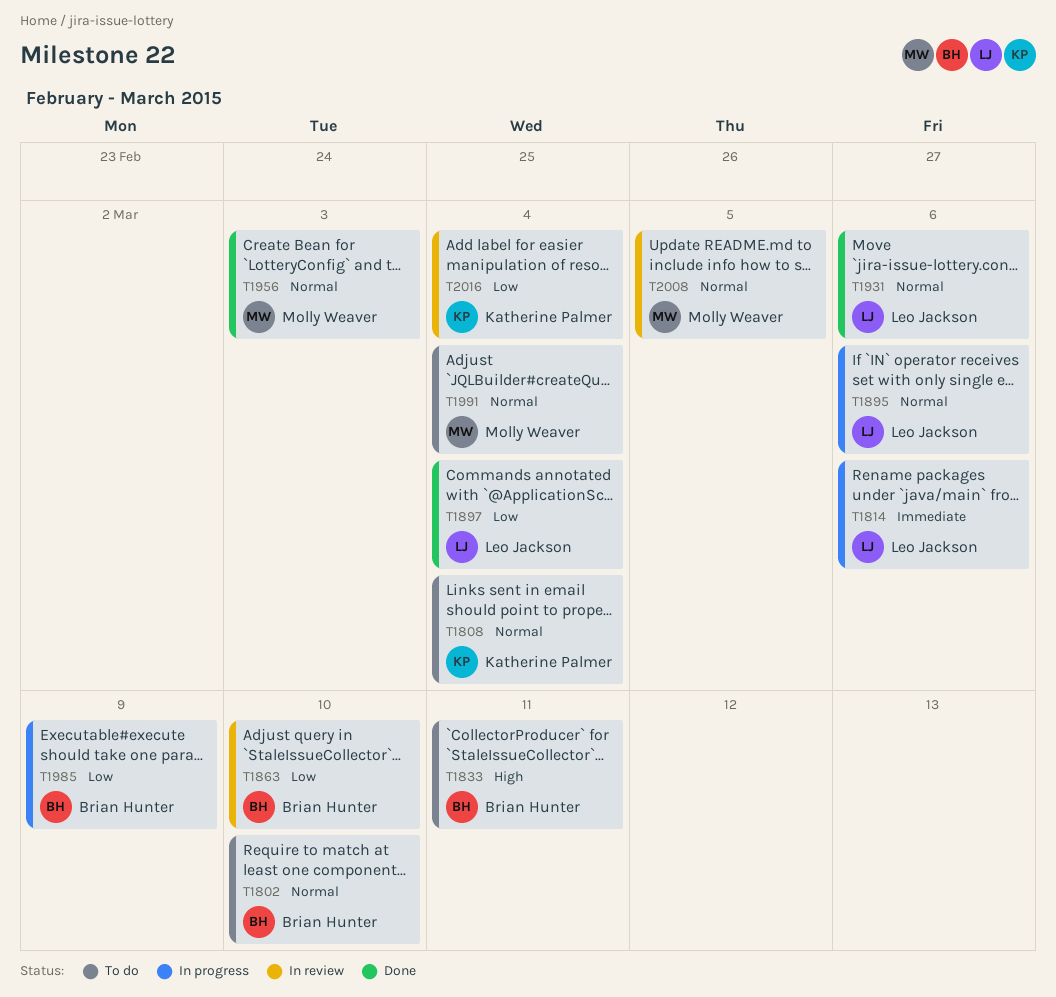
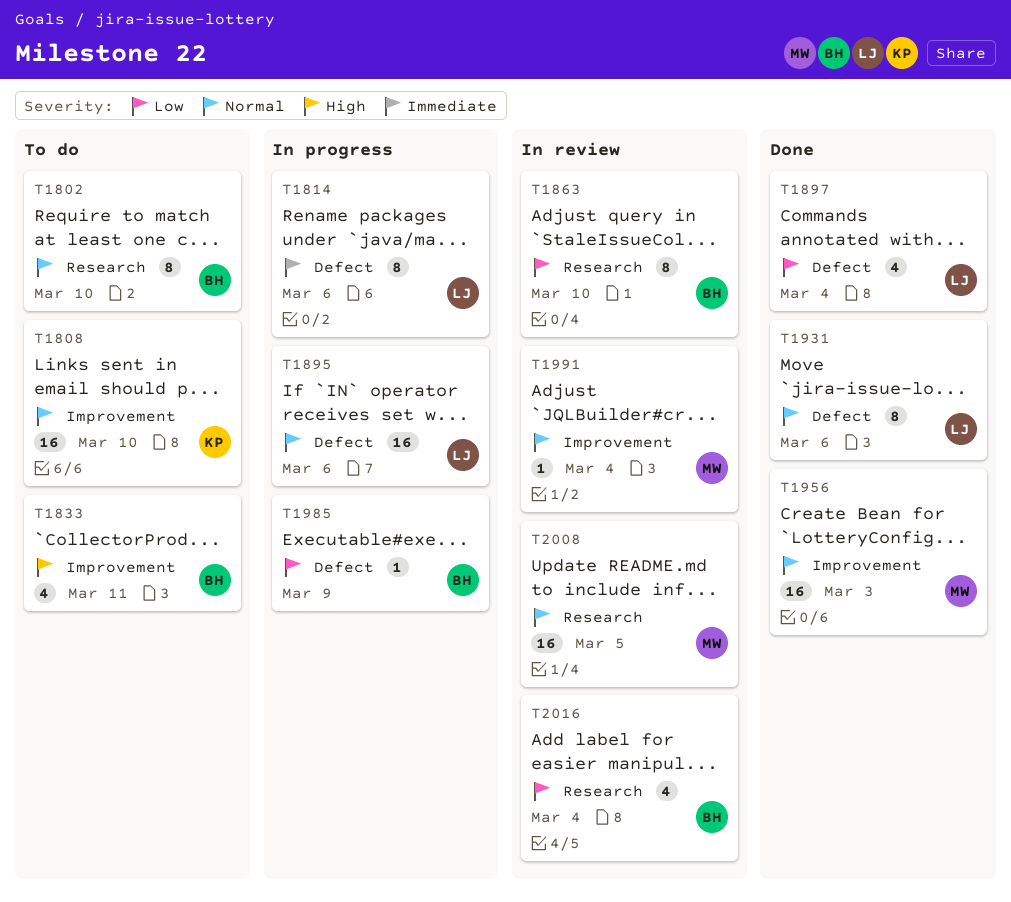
T1808, due: Mar 4 -> Mar 10
T1991, status: To do -> In review
T2016, owner: Katherine Palmer -> Brian Hunter

